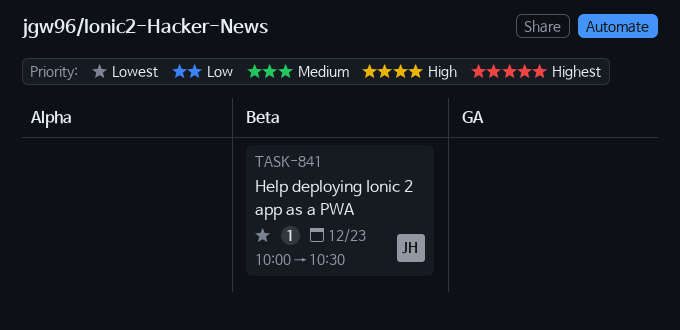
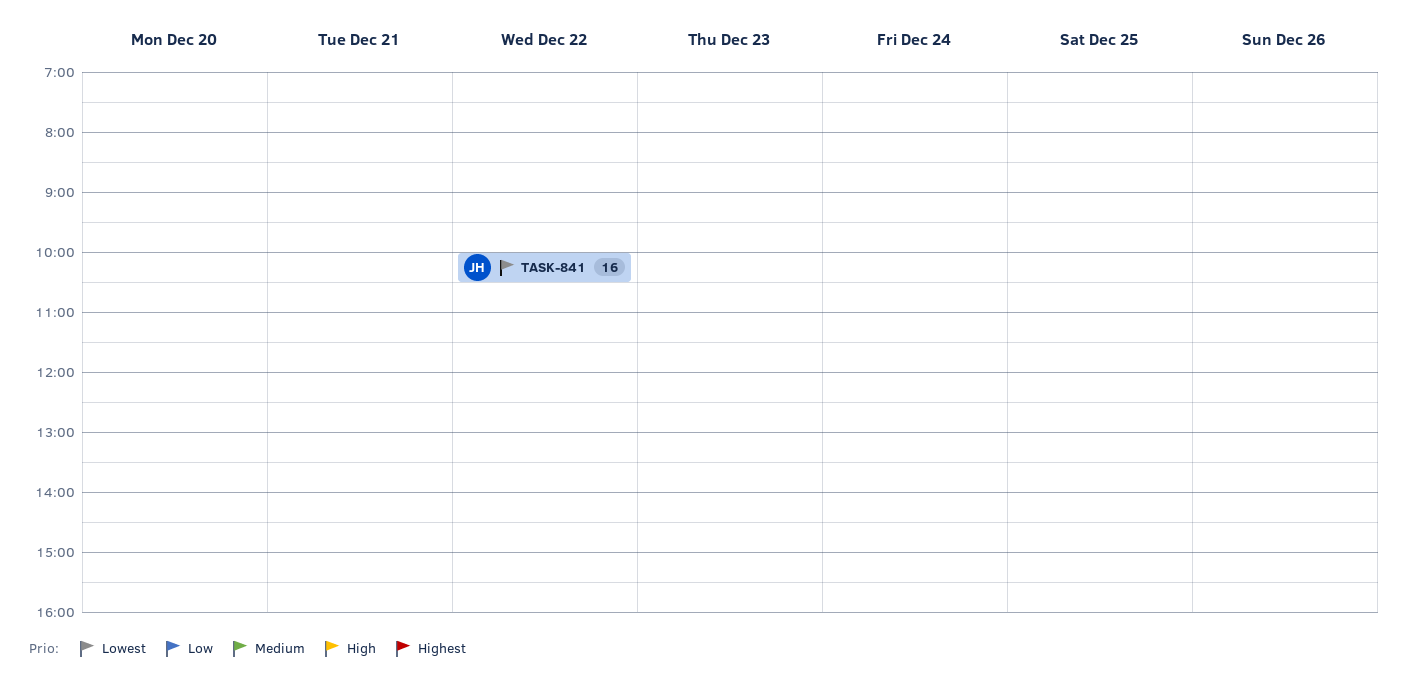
TASK-841, estimate: 1 -> 16
TASK-841, day: Dec 23 -> Dec 22

